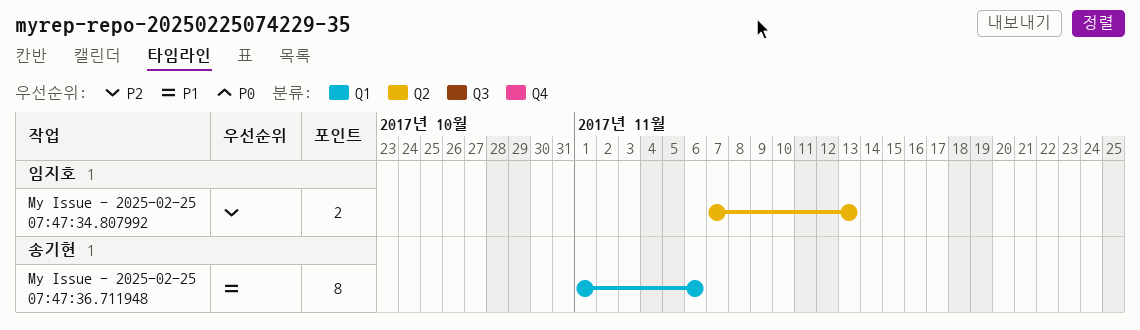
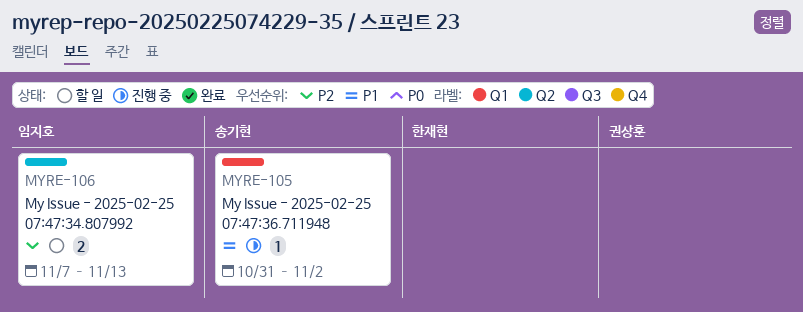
My Issue - 2025-02-25 07:47:36.711948, estimate: 8 -> 1
My Issue - 2025-02-25 07:47:36.711948, start: Nov 1 -> Oct 31
My Issue - 2025-02-25 07:47:36.711948, due: Nov 6 -> Nov 2

